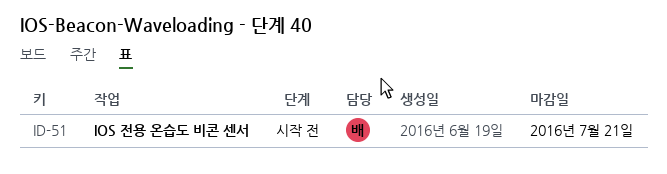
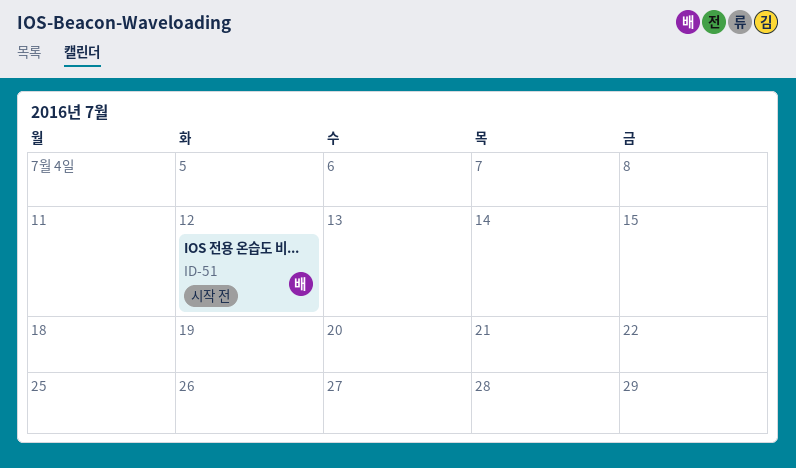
ID-51, due: Jul 21 -> Jul 12

